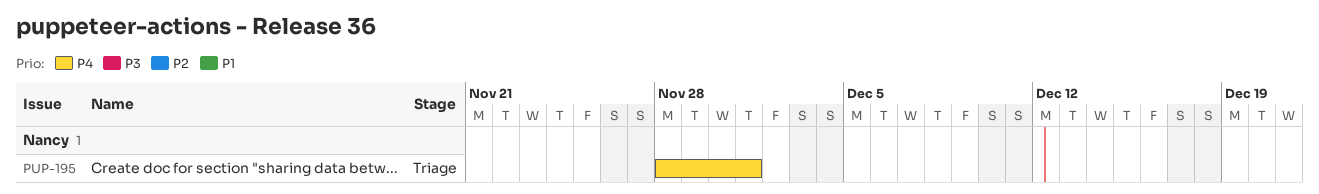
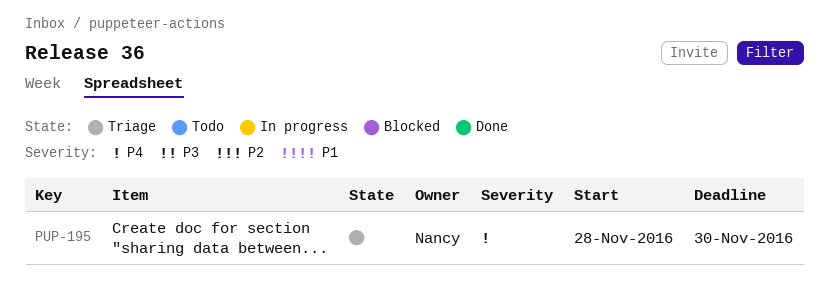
PUP-195, due: Dec 1 -> Nov 30

